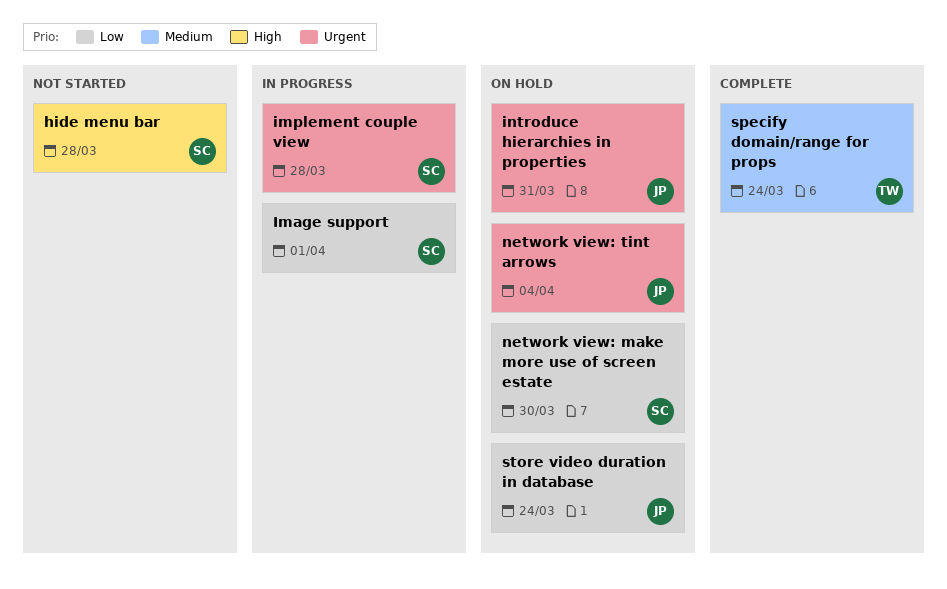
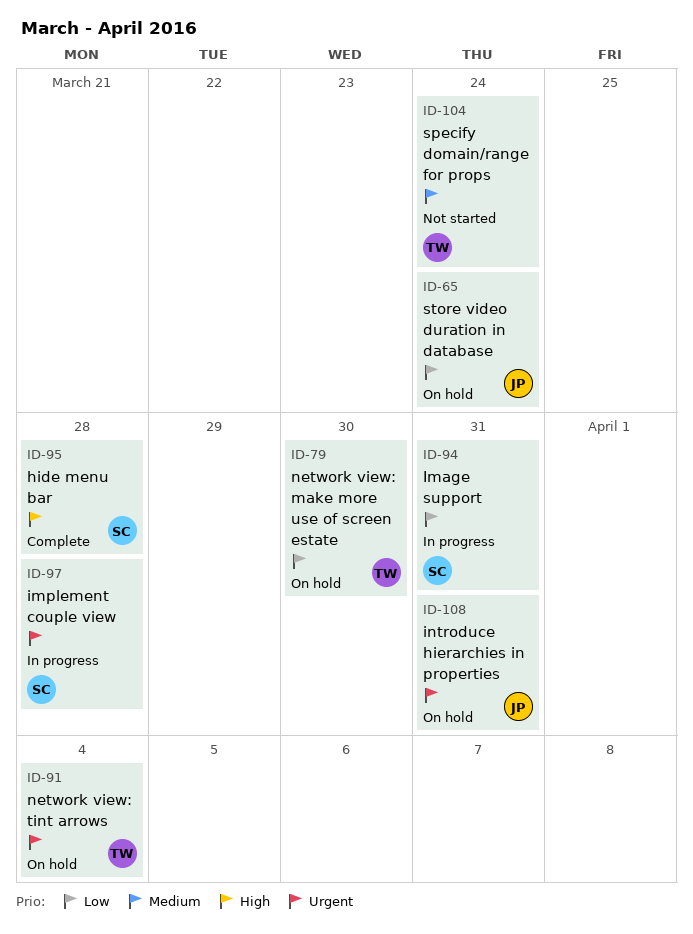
hide menu bar, status: Not started -> Complete
Image support, due: Apr 1 -> Mar 31
network view: make more use of screen estate, owner: SC -> TW
network view: tint arrows, owner: JP -> TW
specify domain/range for props, status: Complete -> Not started

